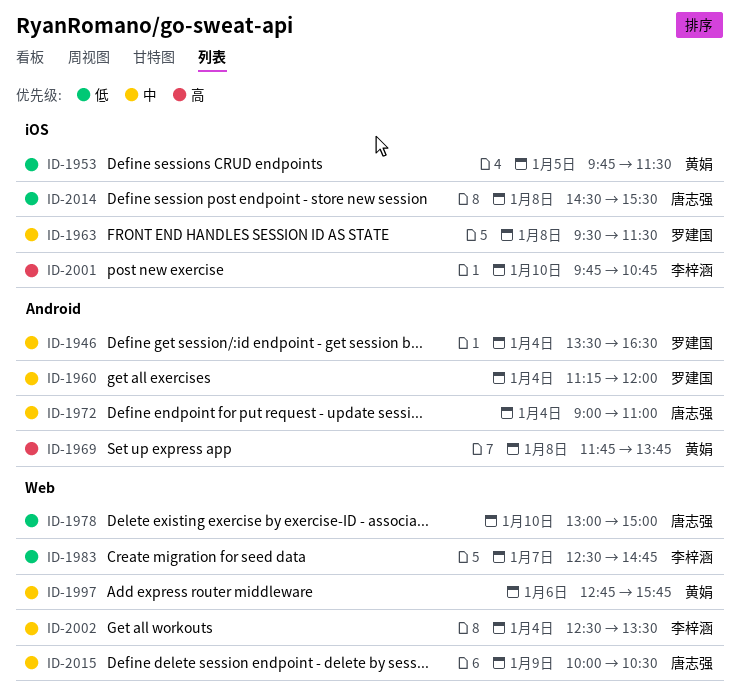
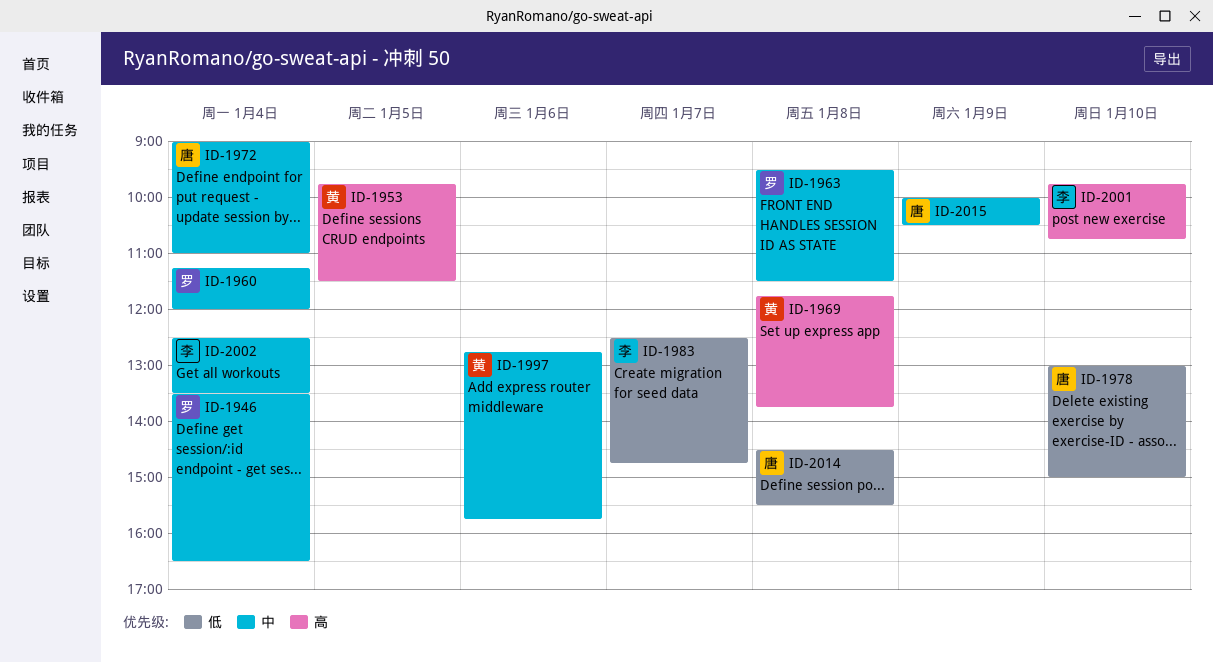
ID-1953, priority: 低 -> 高

